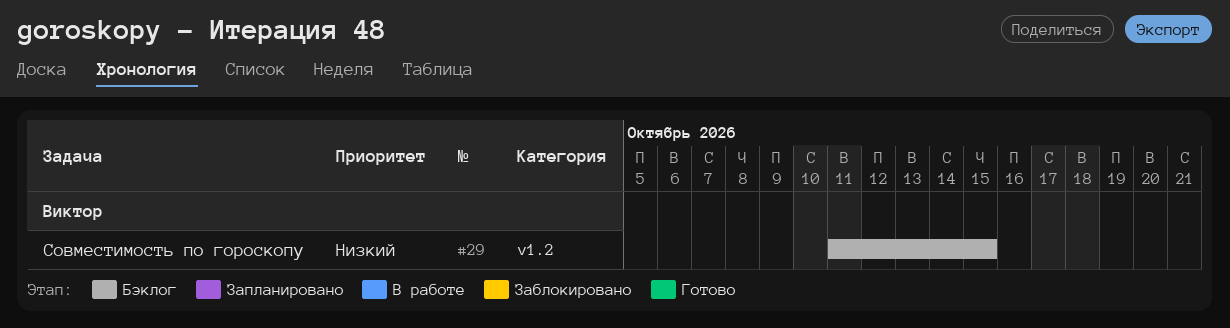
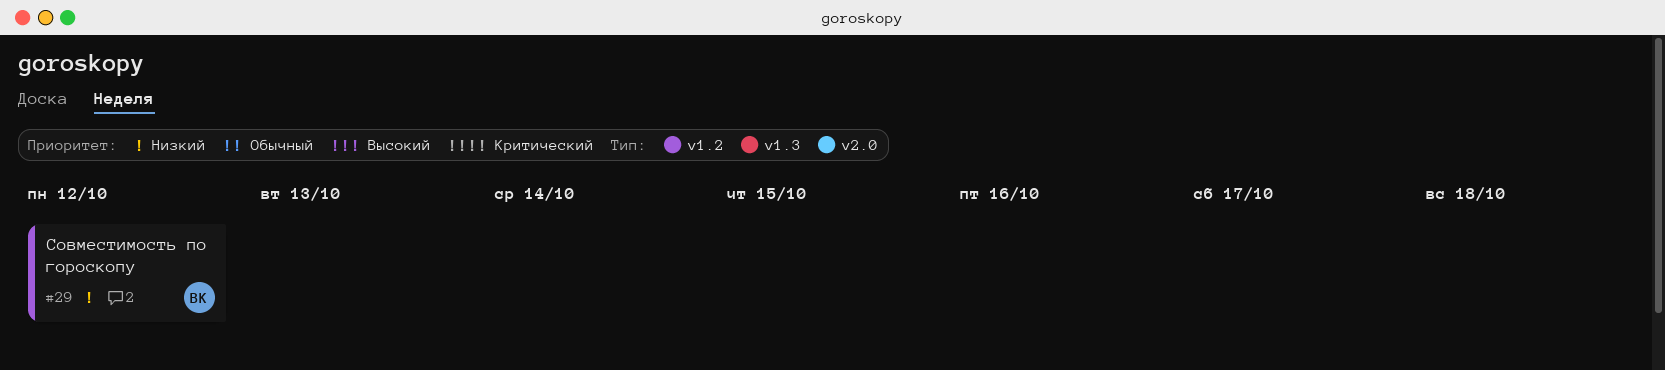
#29, due: Oct 15 -> Oct 12

